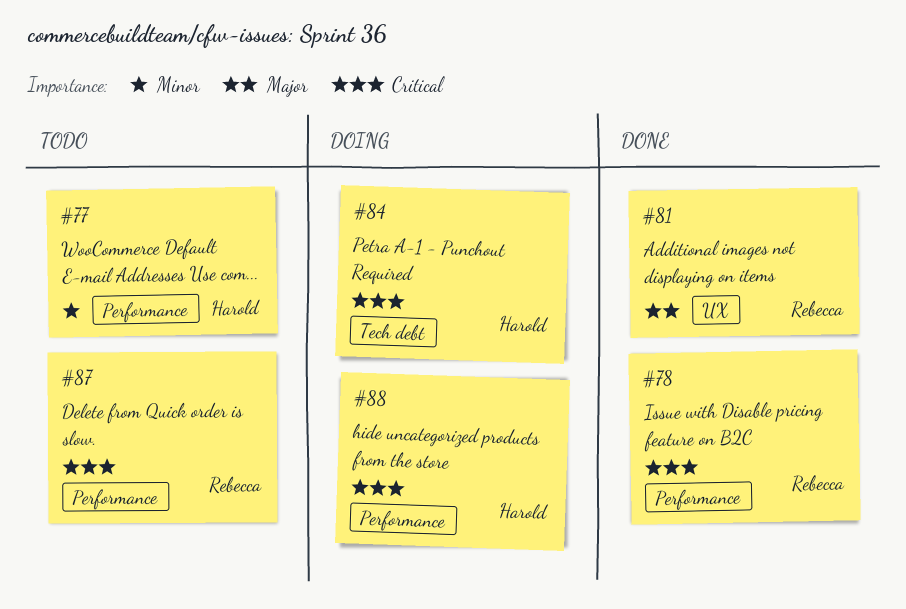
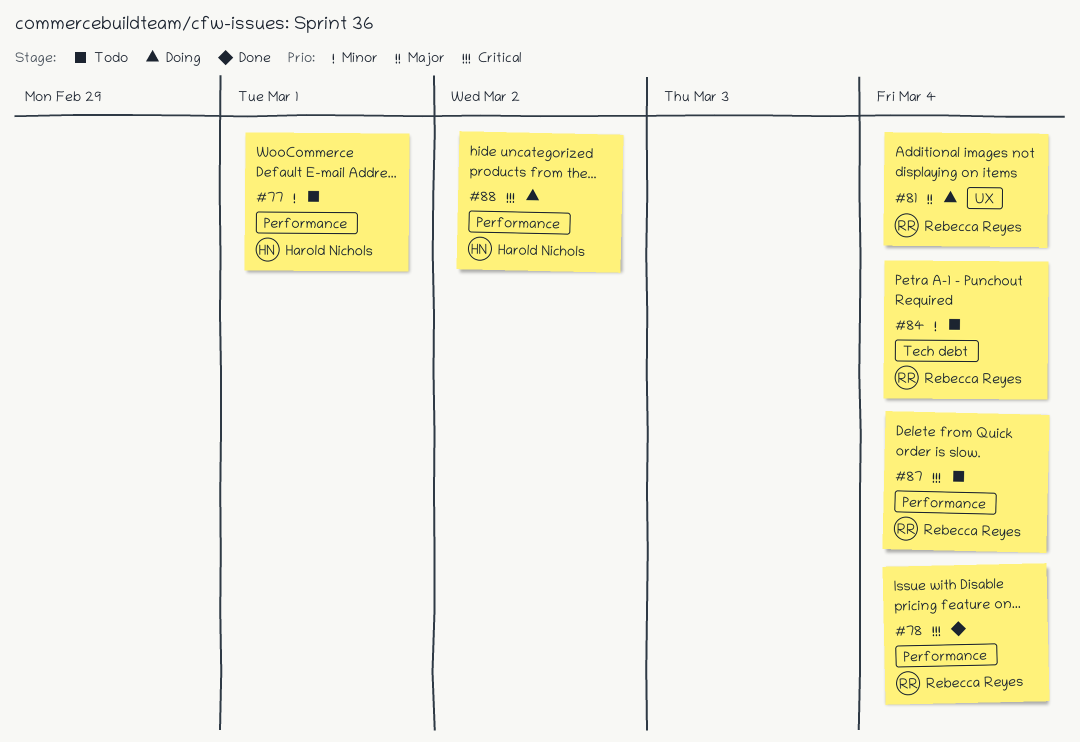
#81, status: Done -> Doing
#84, status: Doing -> Todo
#84, owner: Harold Nichols -> Rebecca Reyes
#84, priority: Critical -> Minor

